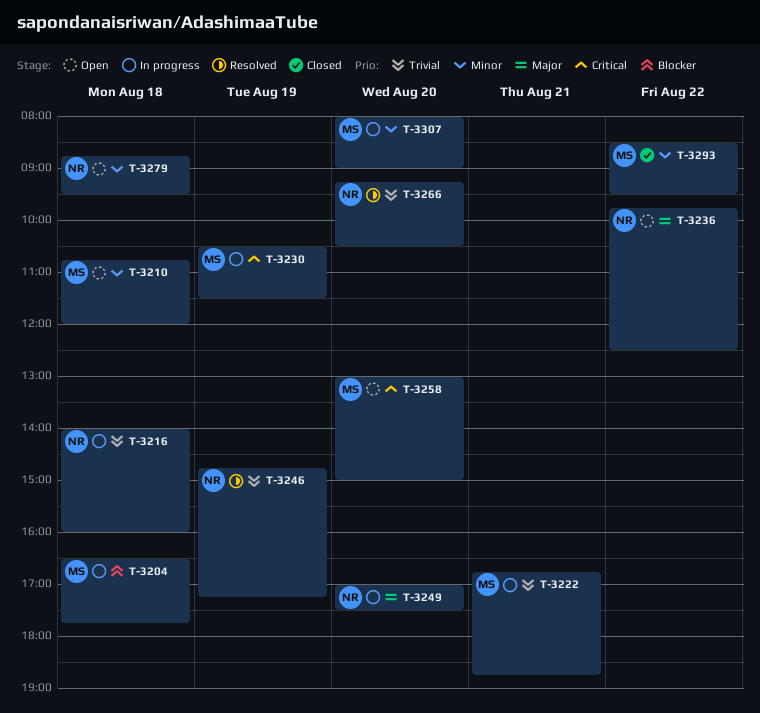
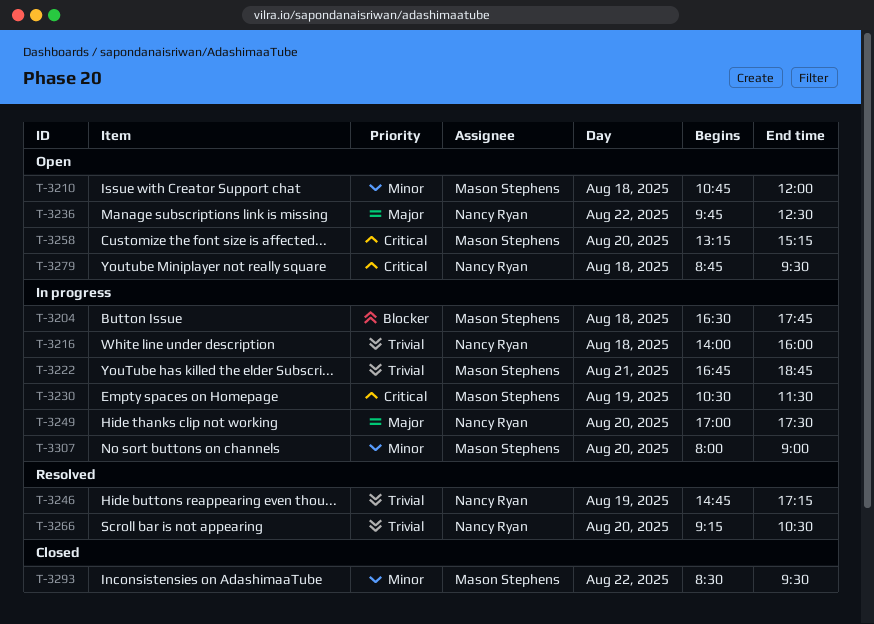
T-3258, begins: 13:00 -> 13:15
T-3258, ends: 15:00 -> 15:15
T-3279, priority: Minor -> Critical

